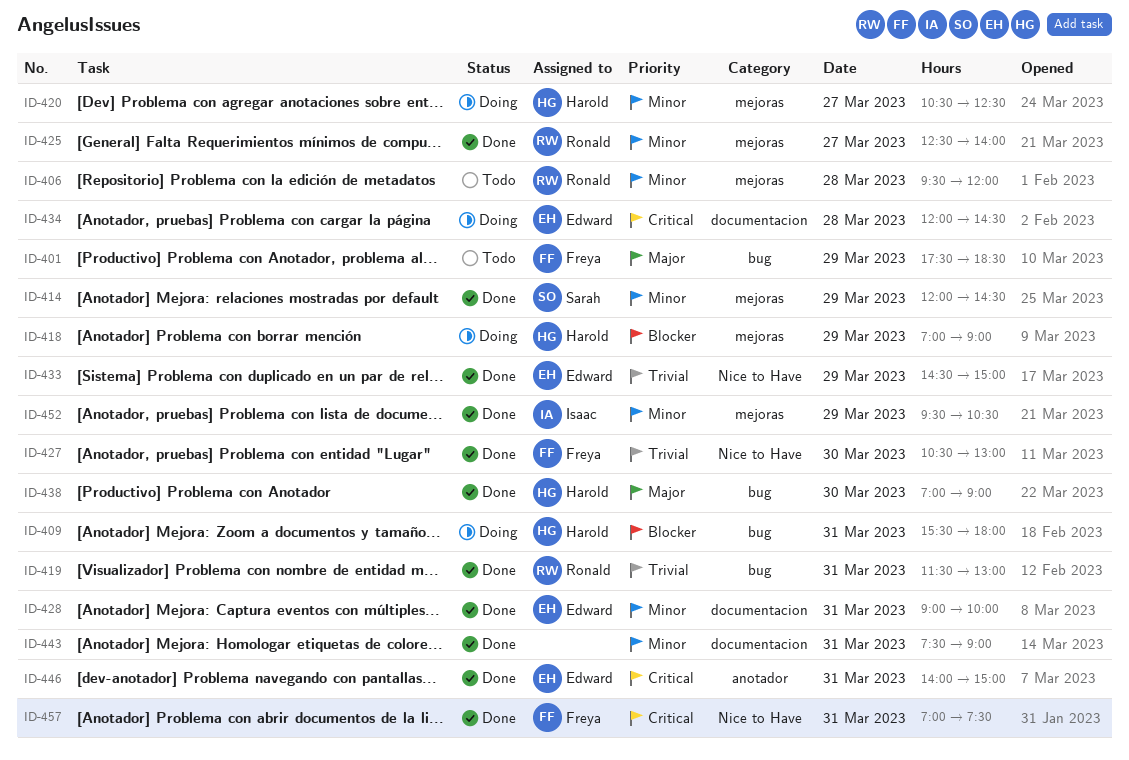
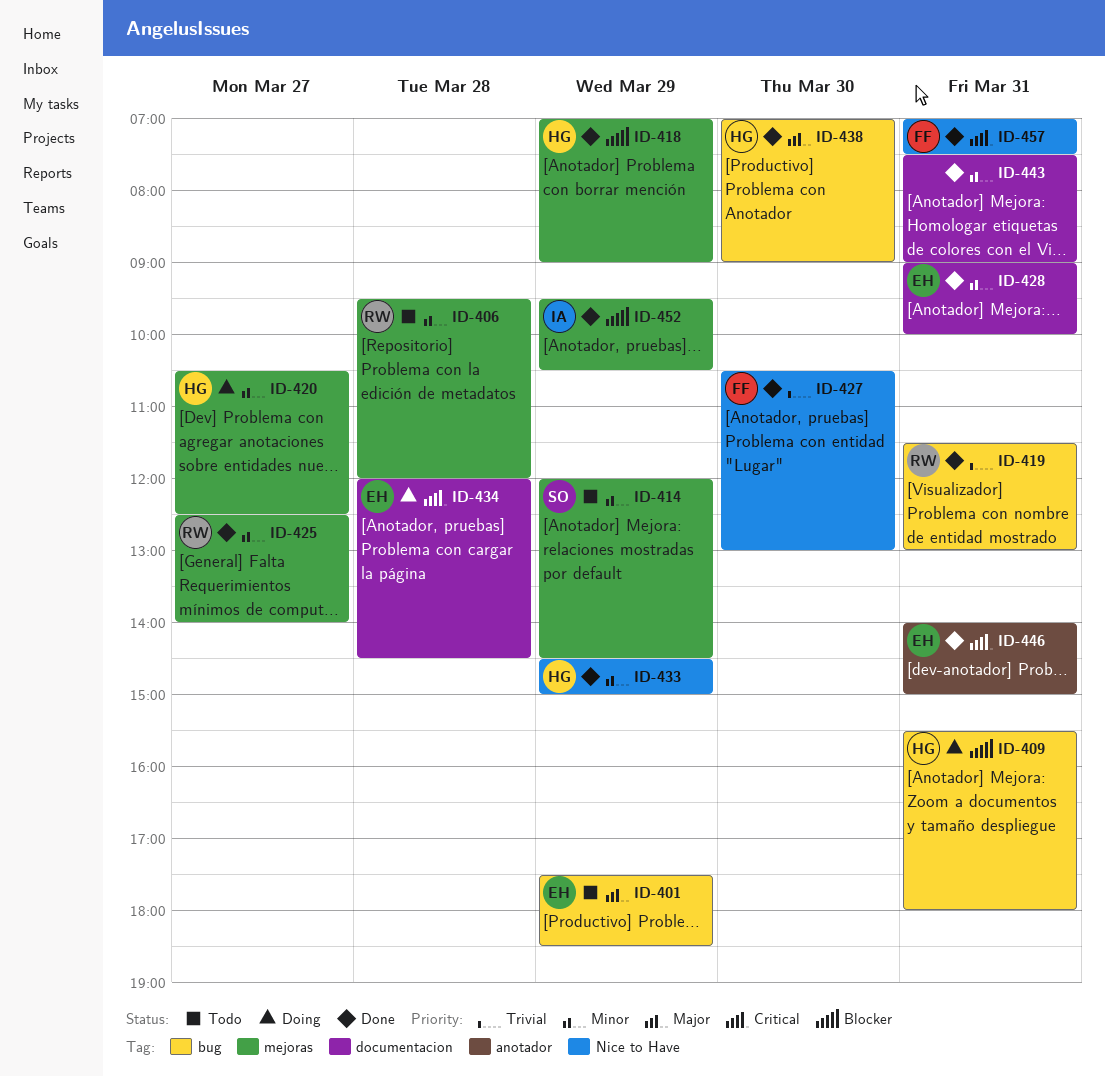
ID-401, owner: Freya -> Edward
ID-414, status: Done -> Todo
ID-418, status: Doing -> Done
ID-433, owner: Edward -> Harold
ID-433, priority: Trivial -> Minor
ID-452, priority: Minor -> Blocker

